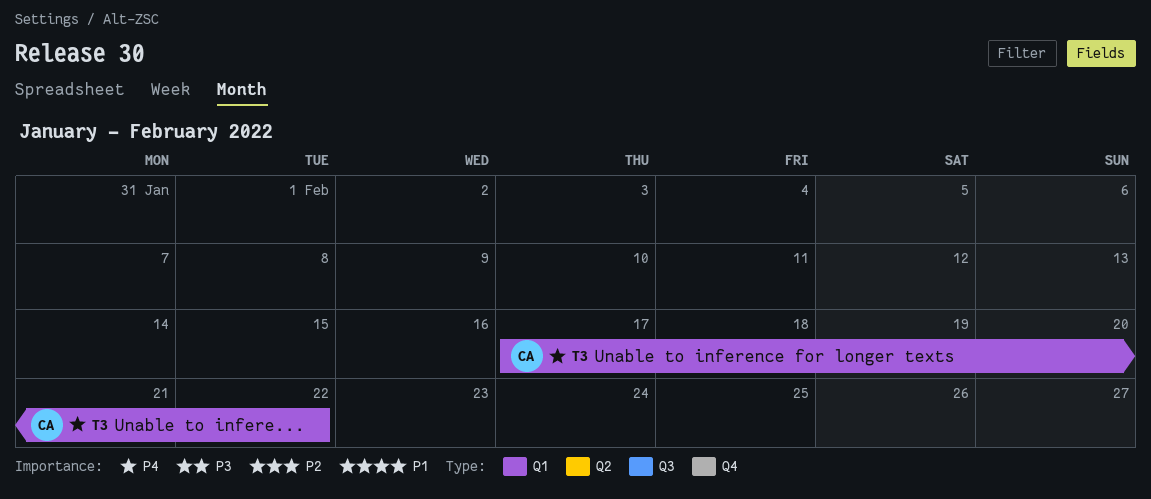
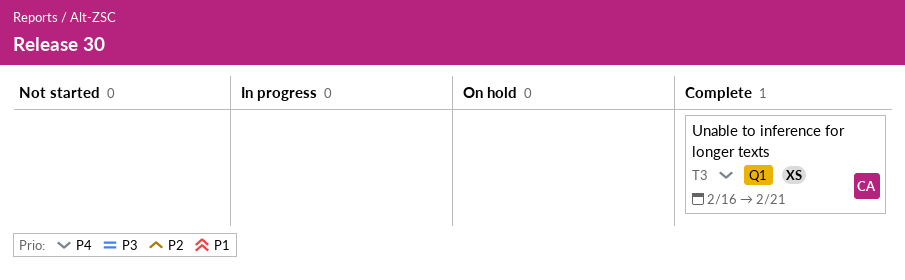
T3, start: Feb 17 -> Feb 16
T3, due: Feb 22 -> Feb 21

